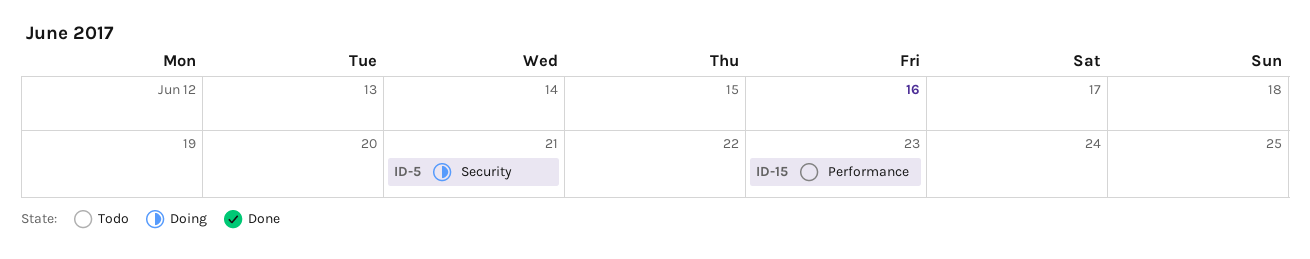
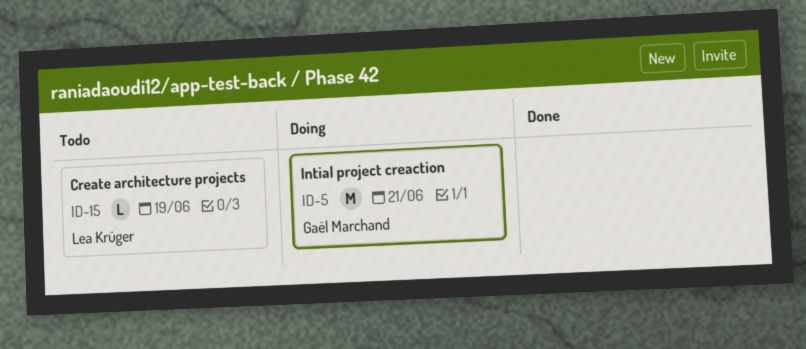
ID-15, due: Jun 23 -> Jun 19

